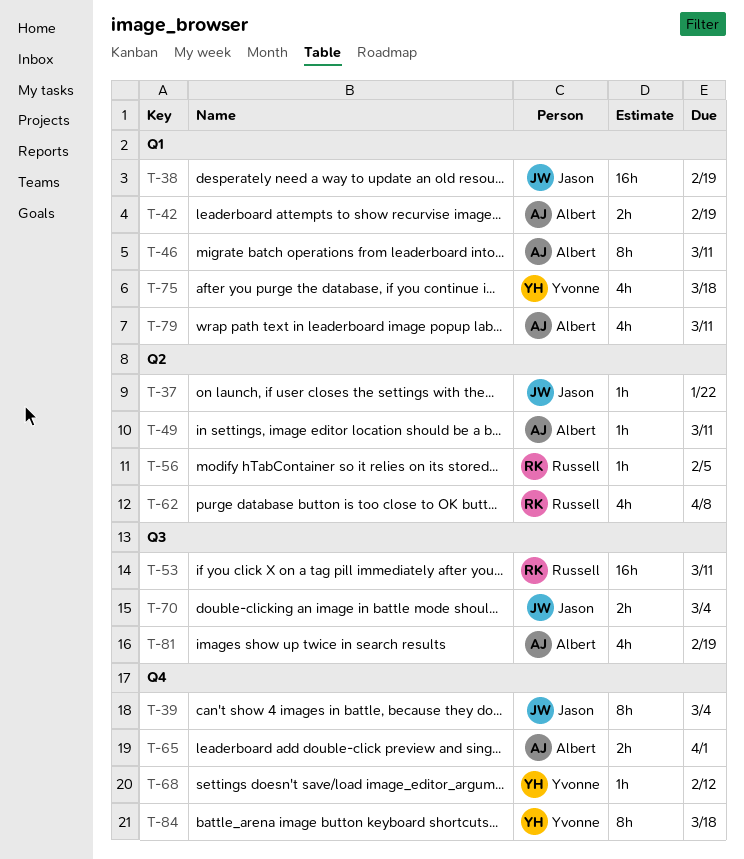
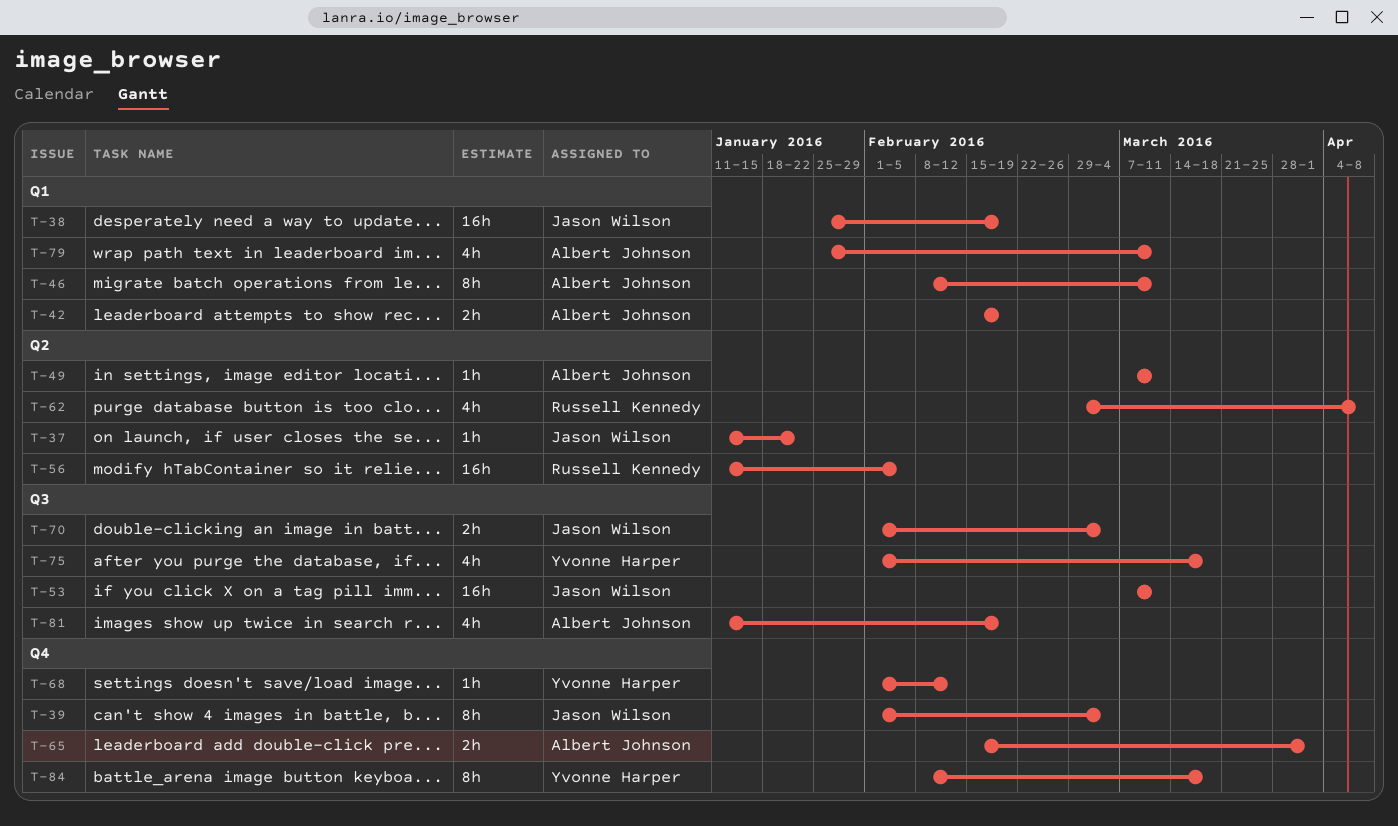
T-53, owner: Russell Kennedy -> Jason Wilson
T-56, estimate: 1h -> 16h
T-75, label: Q1 -> Q3

